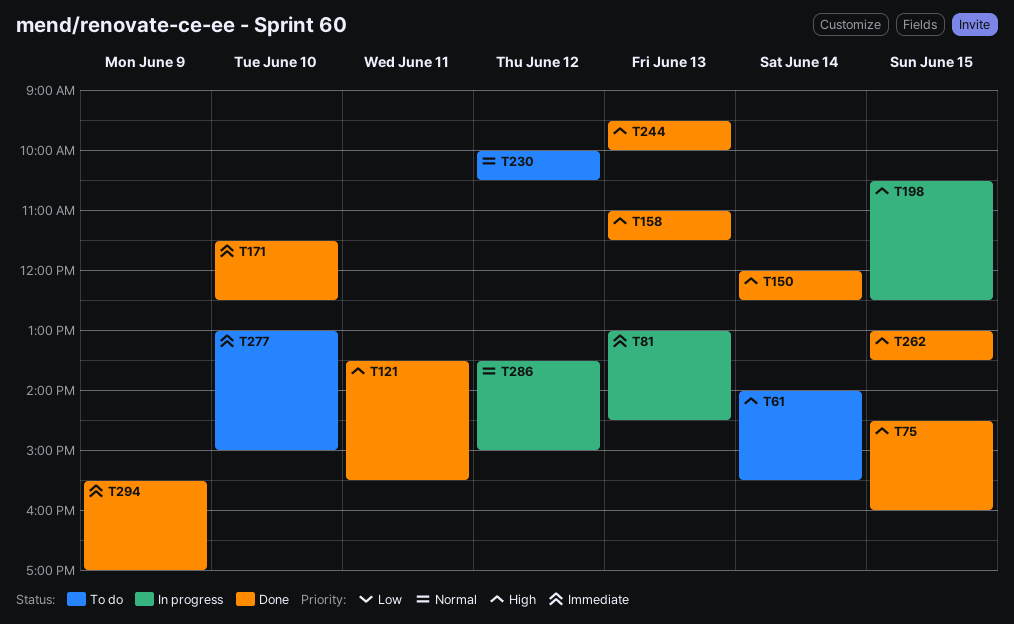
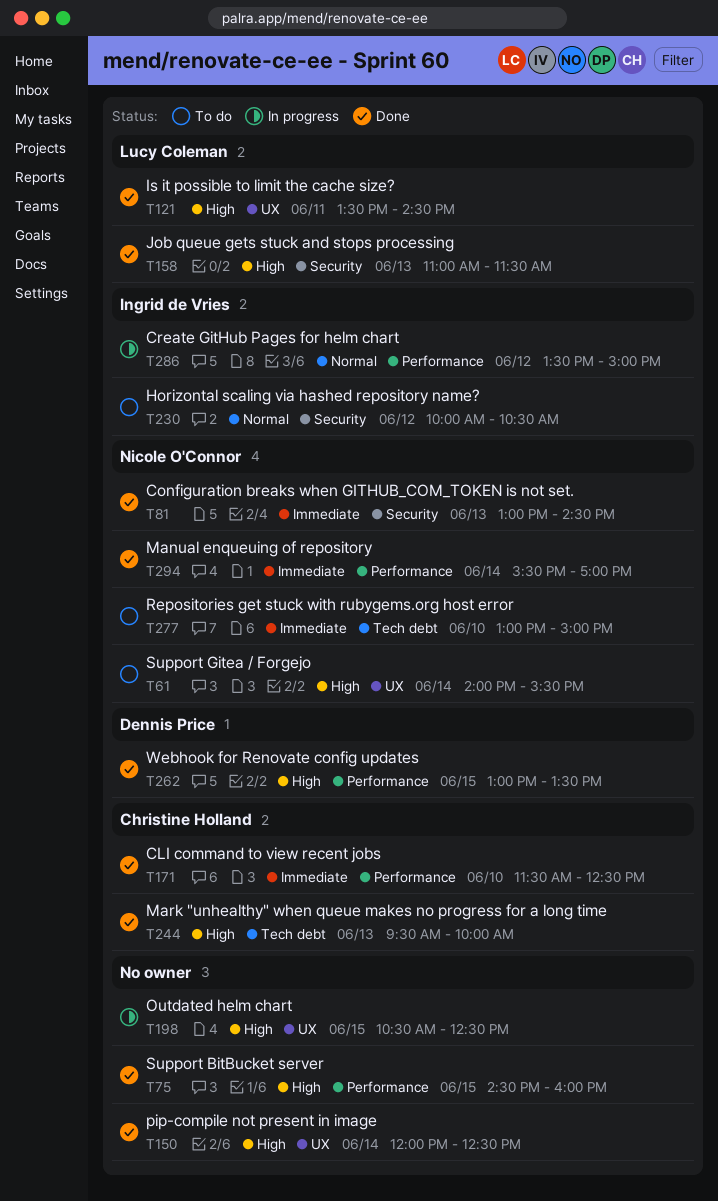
T81, status: In progress -> Done
T121, ends: 15:30 -> 14:30
T294, day: Jun 9 -> Jun 14

